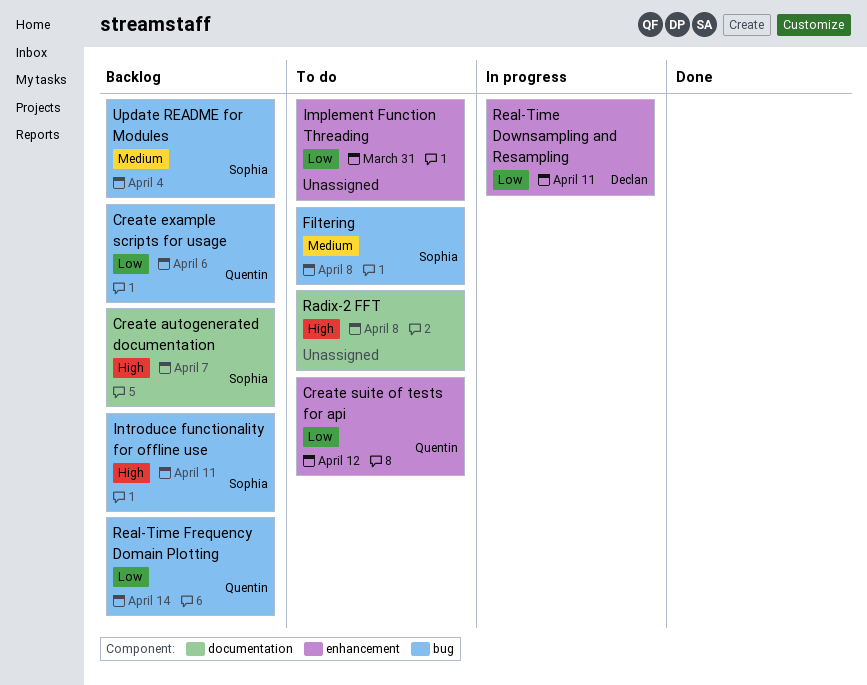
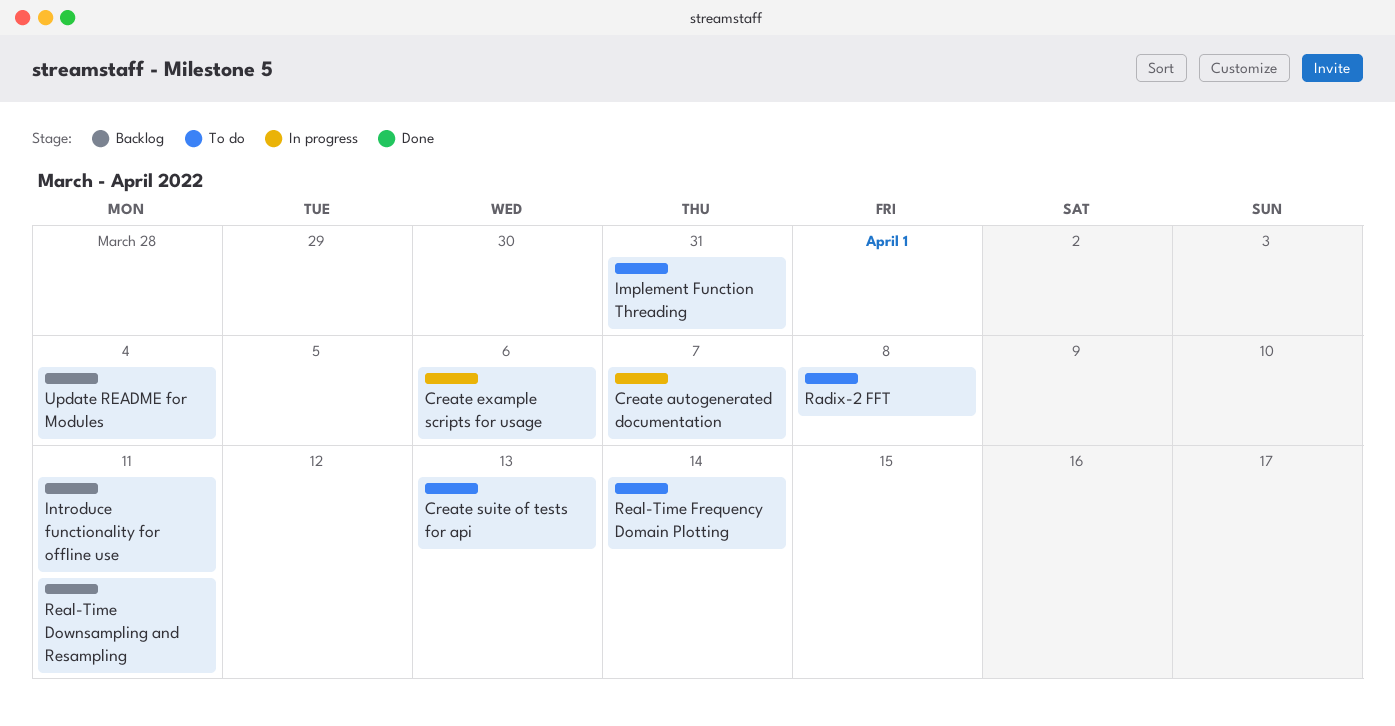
Create autogenerated documentation, status: Backlog -> In progress
Create example scripts for usage, status: Backlog -> In progress
Create suite of tests for api, due: Apr 12 -> Apr 13
Filtering: present -> none
Real-Time Downsampling and Resampling, status: In progress -> Backlog
Real-Time Frequency Domain Plotting, status: Backlog -> To do

